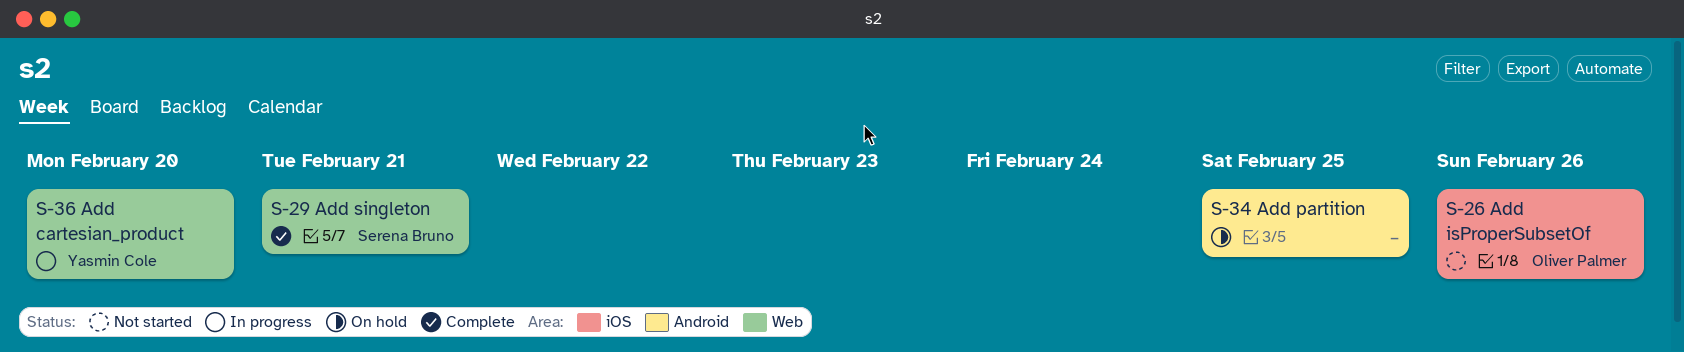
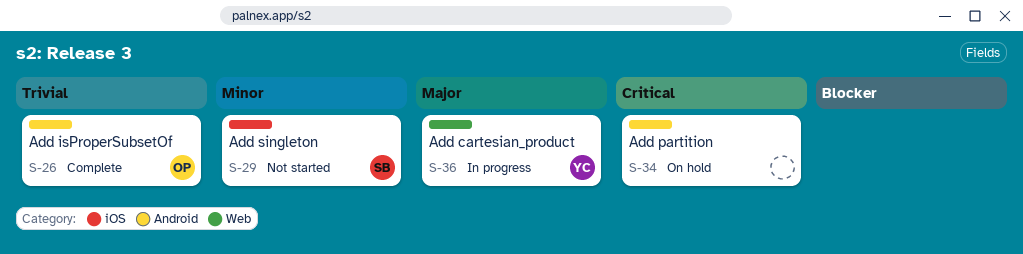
S-26, status: Not started -> Complete
S-26, label: iOS -> Android
S-29, status: Complete -> Not started
S-29, label: Web -> iOS

